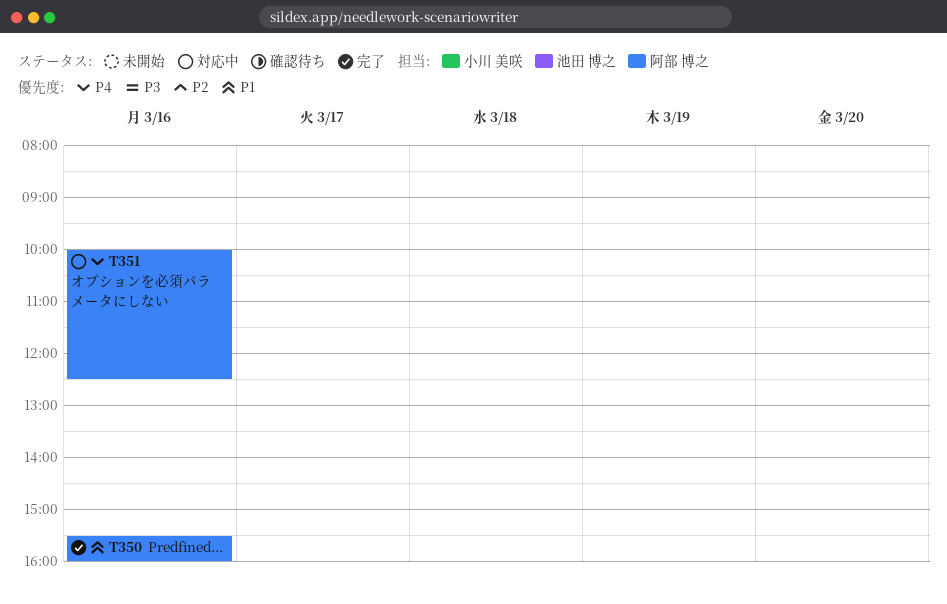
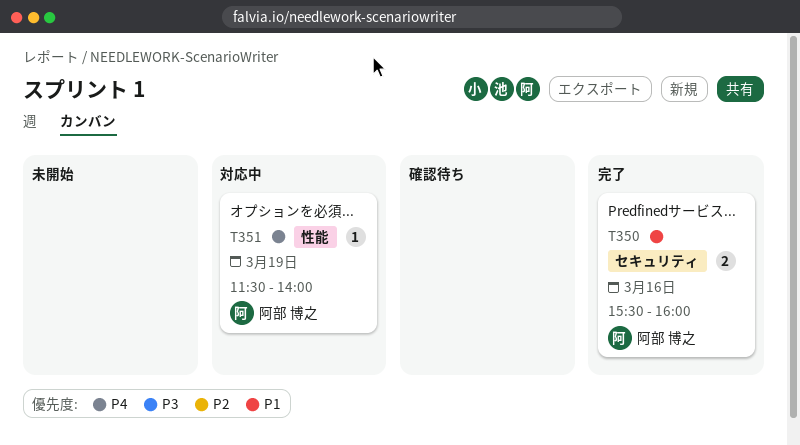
T351, day: Mar 16 -> Mar 19
T351, begins: 10:00 -> 11:30
T351, ends: 12:30 -> 14:00

